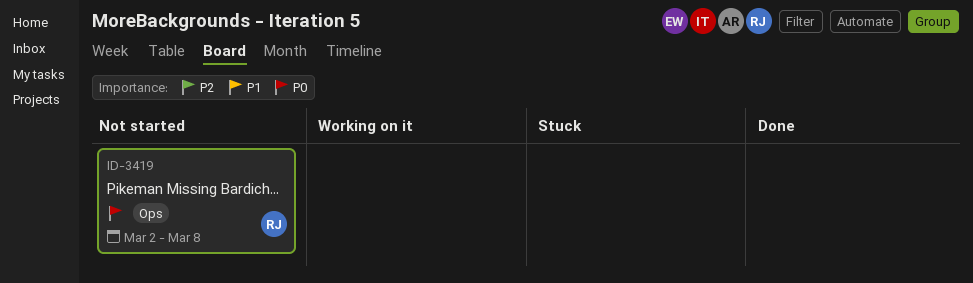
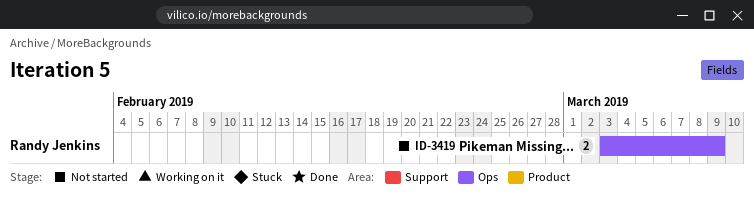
ID-3419, start: Mar 2 -> Mar 3
ID-3419, due: Mar 8 -> Mar 9

